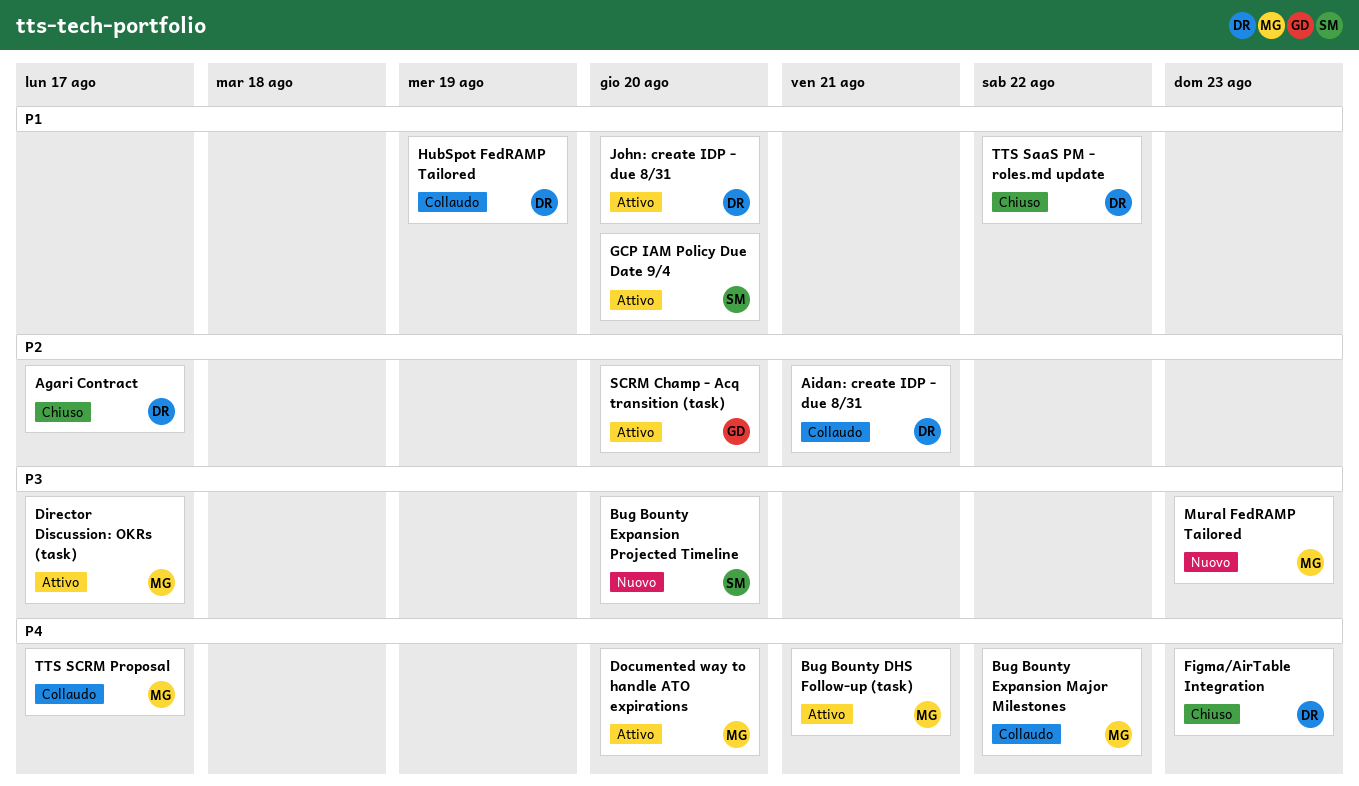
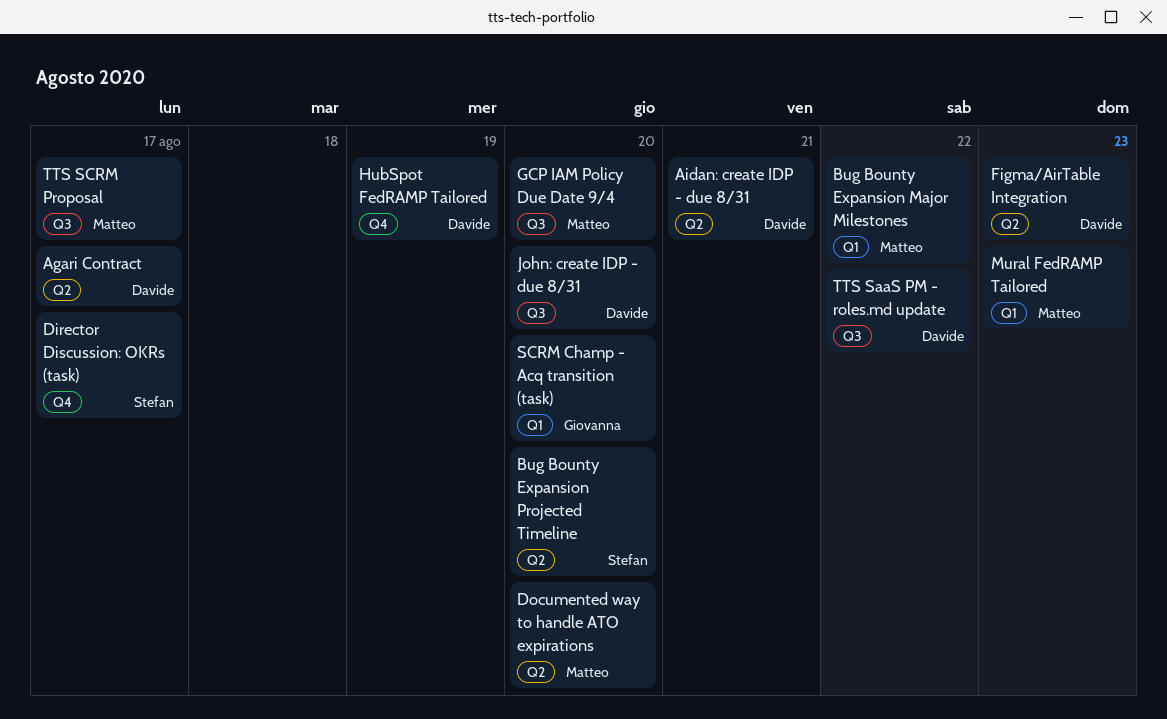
Bug Bounty DHS Follow-up (task): present -> none
Director Discussion: OKRs (task), owner: Matteo -> Stefan
GCP IAM Policy Due Date 9/4, owner: Stefan -> Matteo

